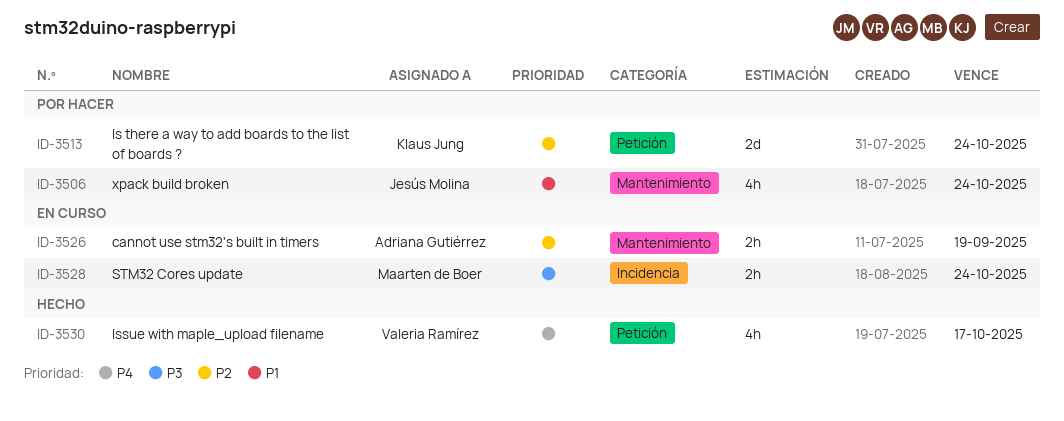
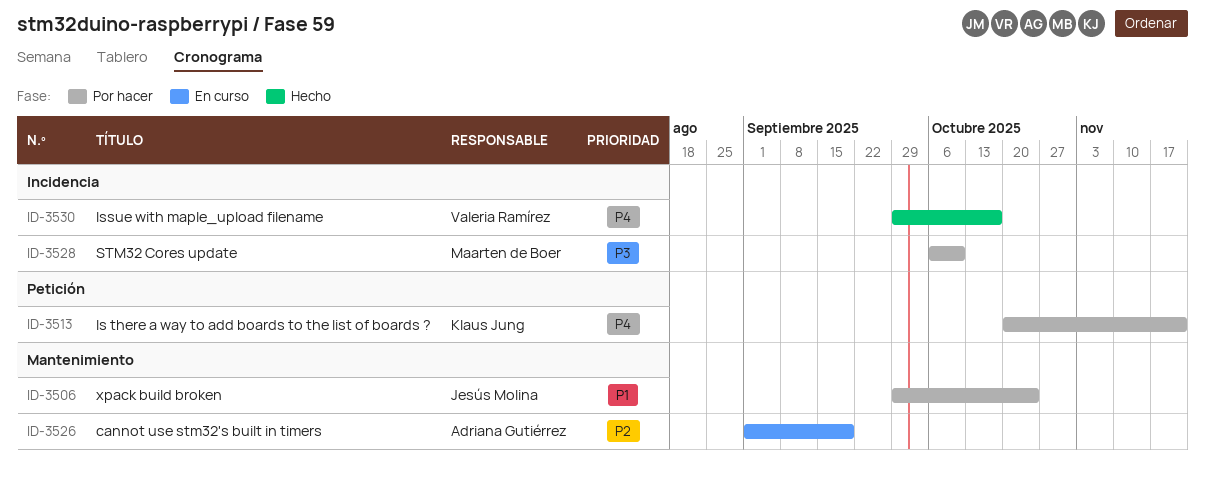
ID-3513, priority: P2 -> P4
ID-3513, due: Oct 24 -> Nov 21
ID-3528, status: En curso -> Por hacer
ID-3528, due: Oct 24 -> Oct 10
ID-3530, label: Petición -> Incidencia

